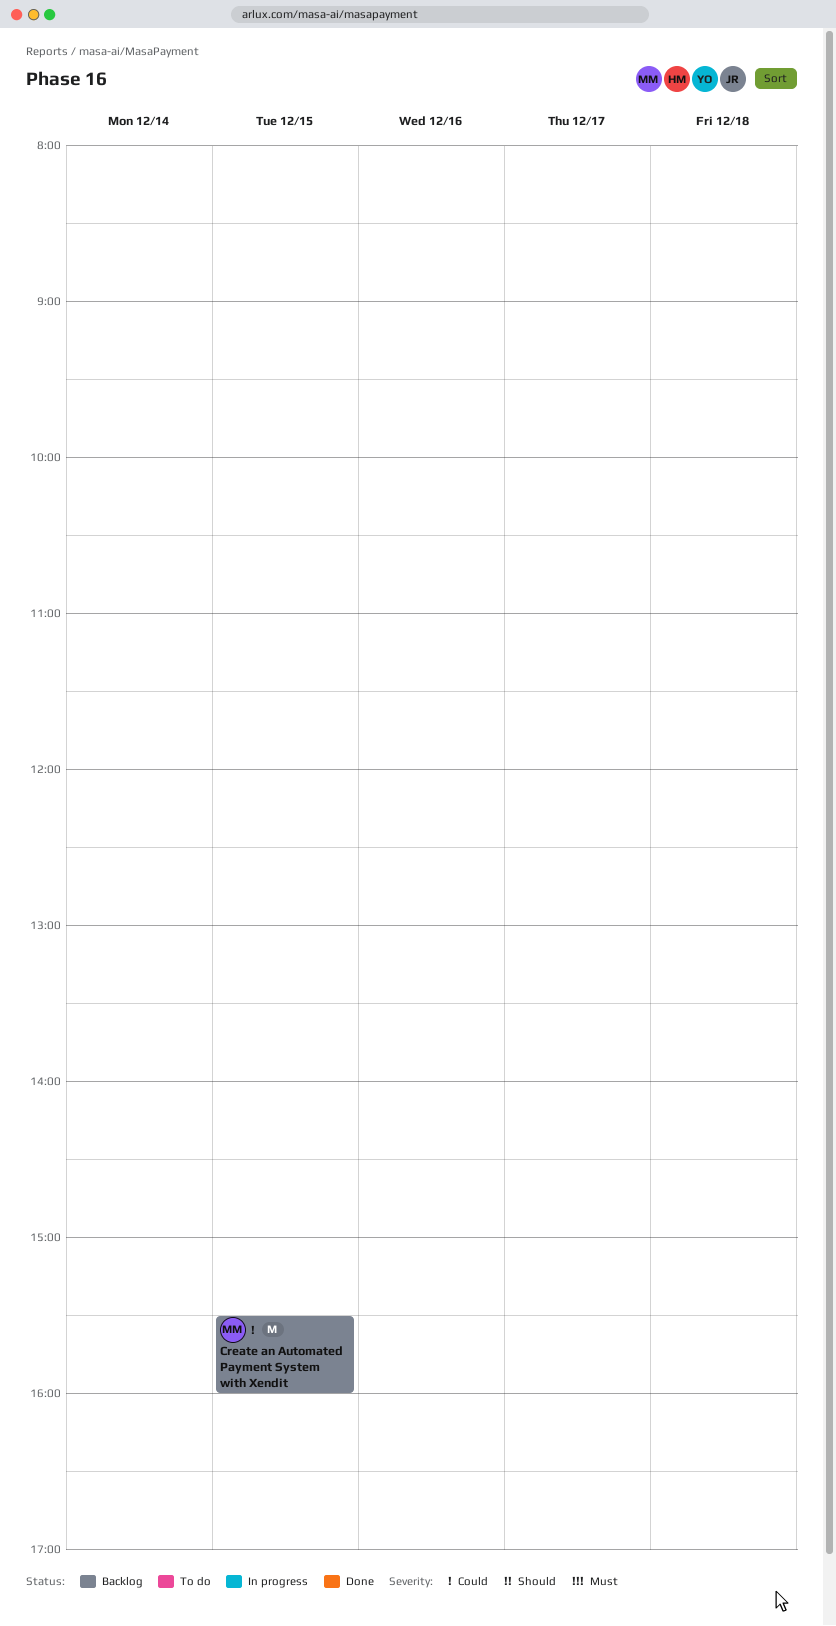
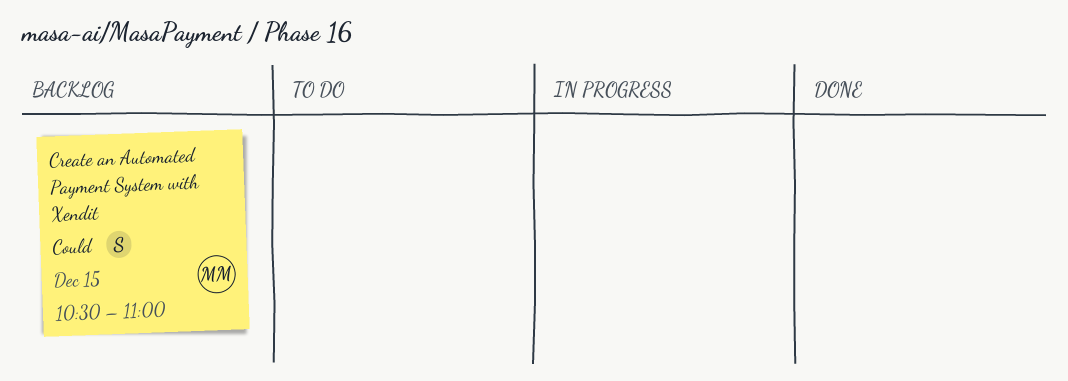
Create an Automated Payment System with Xendit, estimate: M -> S
Create an Automated Payment System with Xendit, begins: 15:30 -> 10:30
Create an Automated Payment System with Xendit, ends: 16:00 -> 11:00

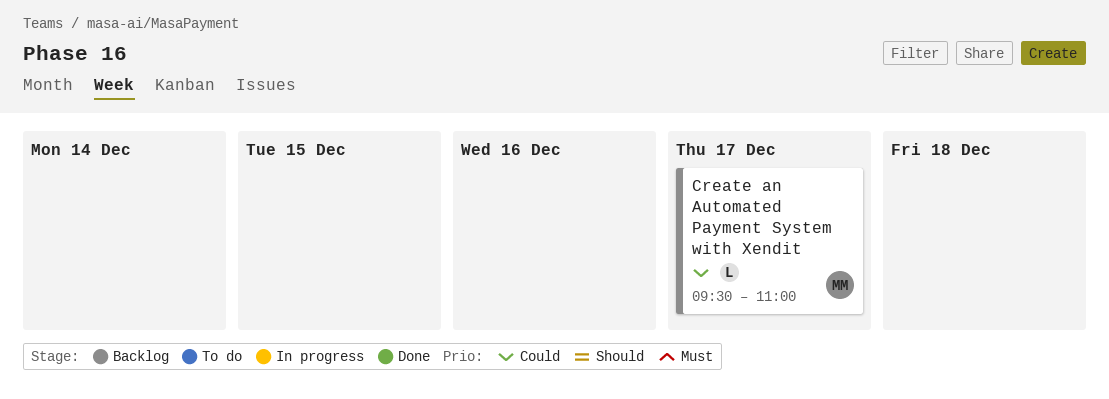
Create an Automated Payment System with Xendit, estimate: S -> L
Create an Automated Payment System with Xendit, day: Dec 15 -> Dec 17
Create an Automated Payment System with Xendit, begins: 10:30 -> 09:30

